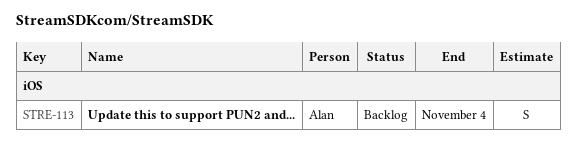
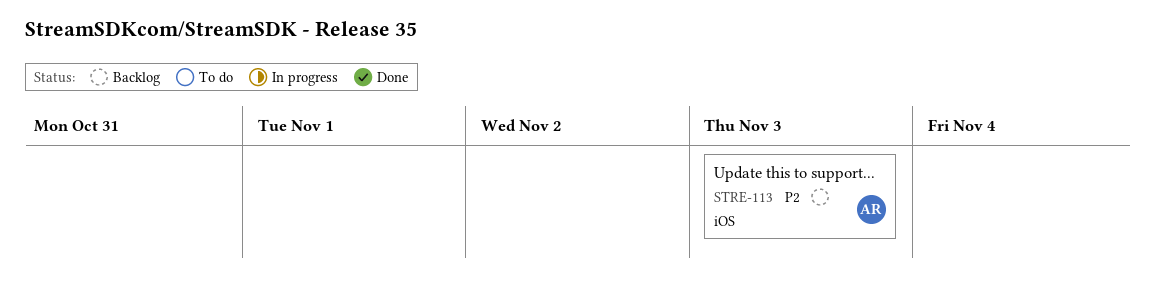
STRE-113, due: Nov 4 -> Nov 3

